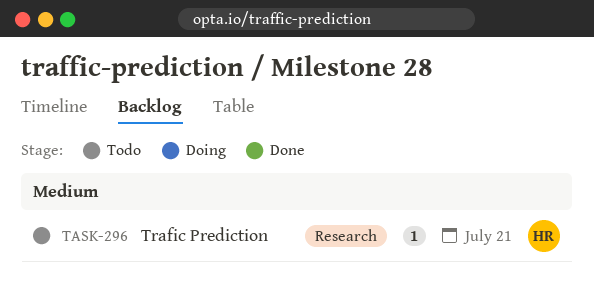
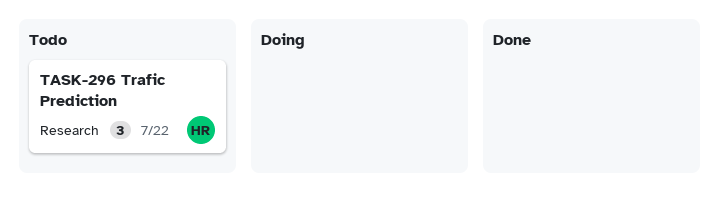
TASK-296, estimate: 1 -> 3
TASK-296, due: Jul 21 -> Jul 22

